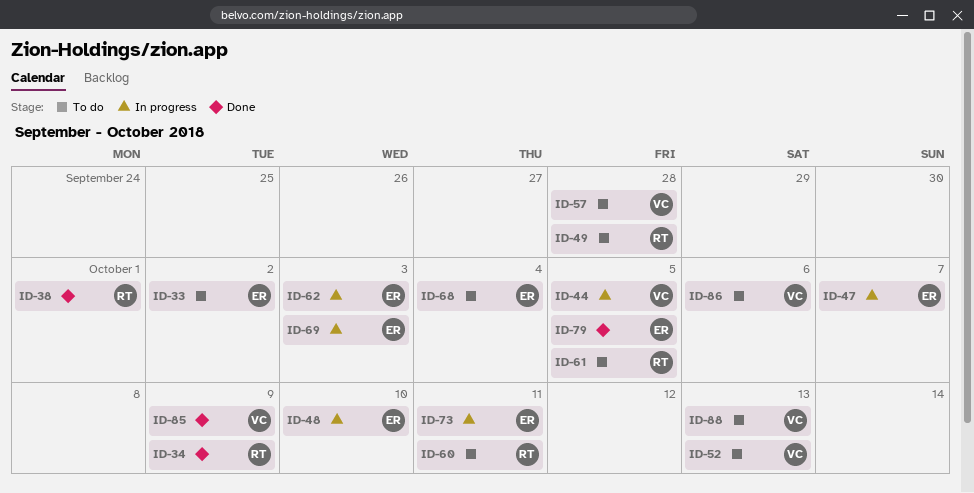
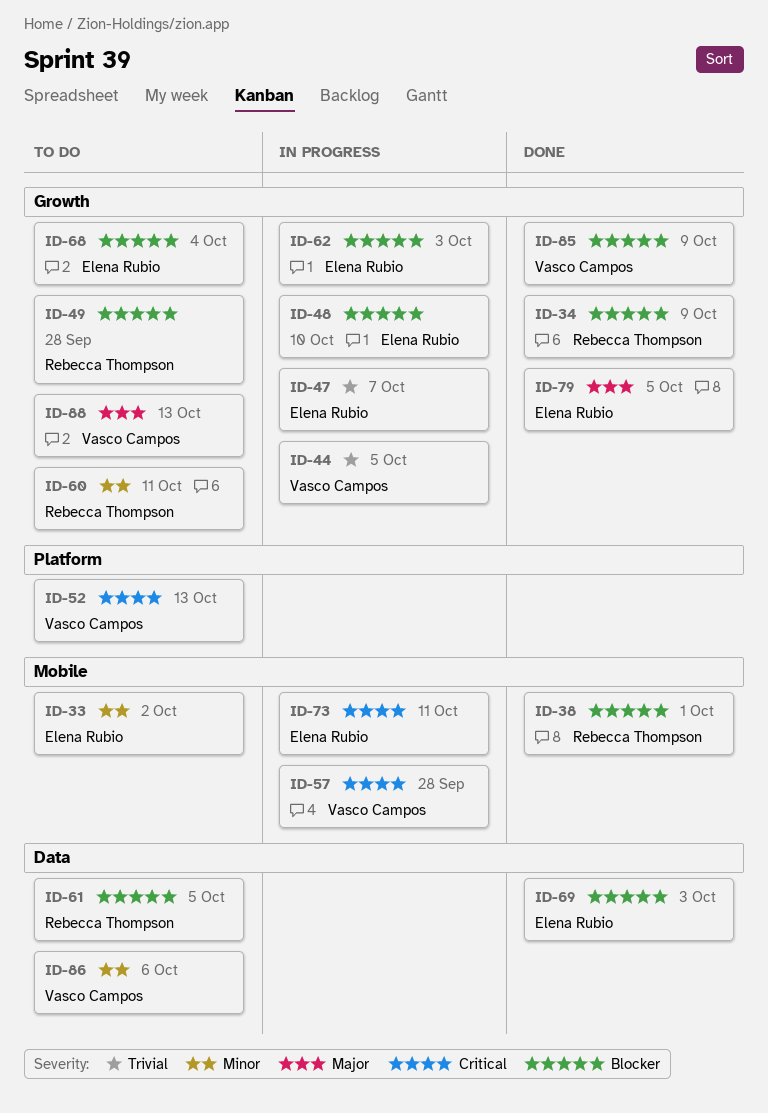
ID-57, status: To do -> In progress
ID-69, status: In progress -> Done

